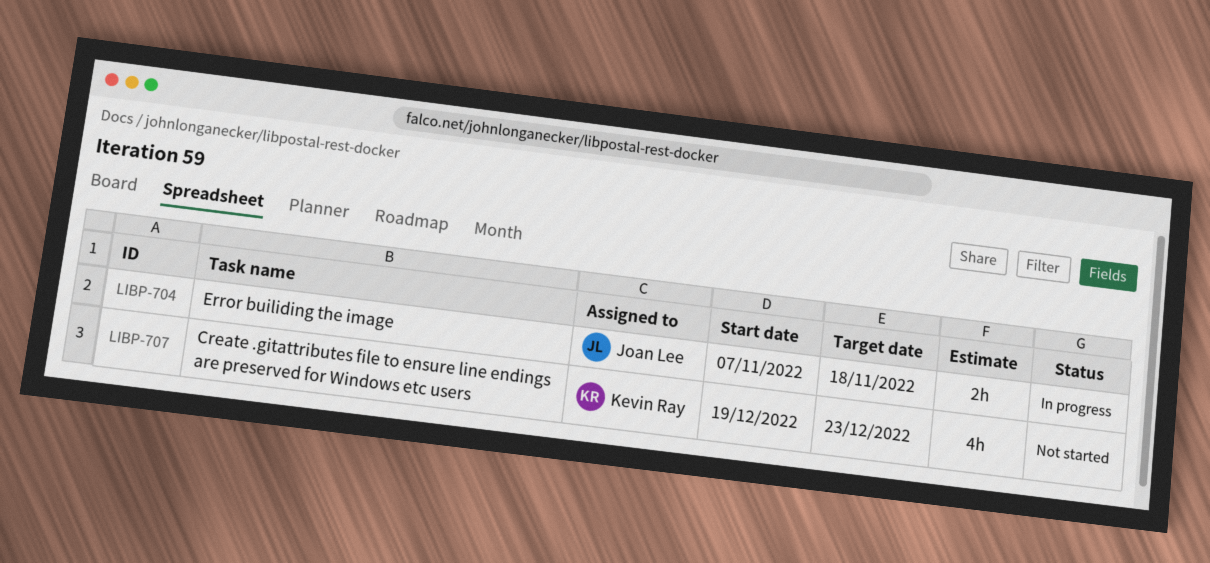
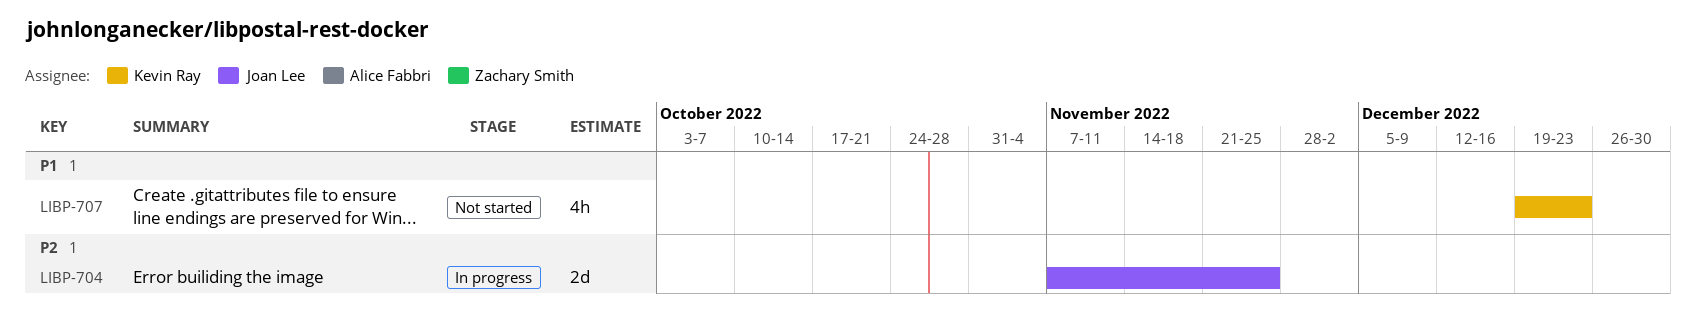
LIBP-704, estimate: 2h -> 2d
LIBP-704, due: Nov 18 -> Nov 25

